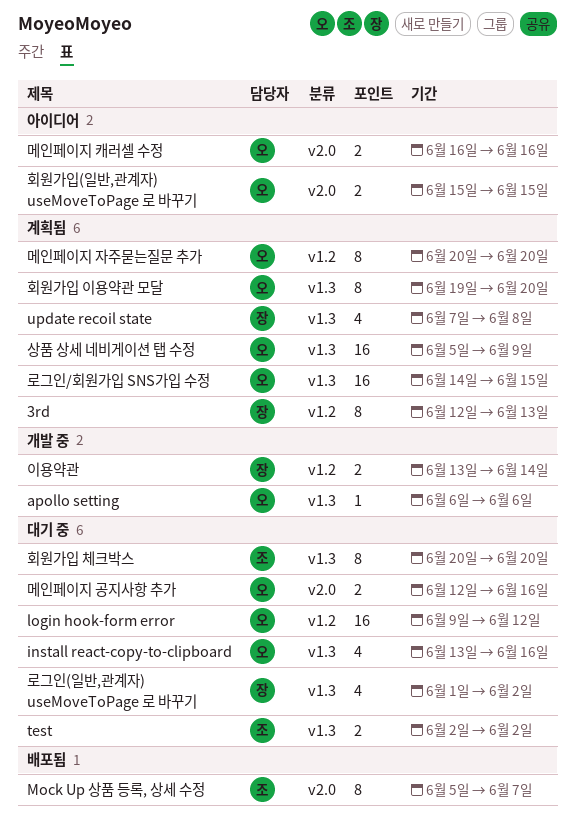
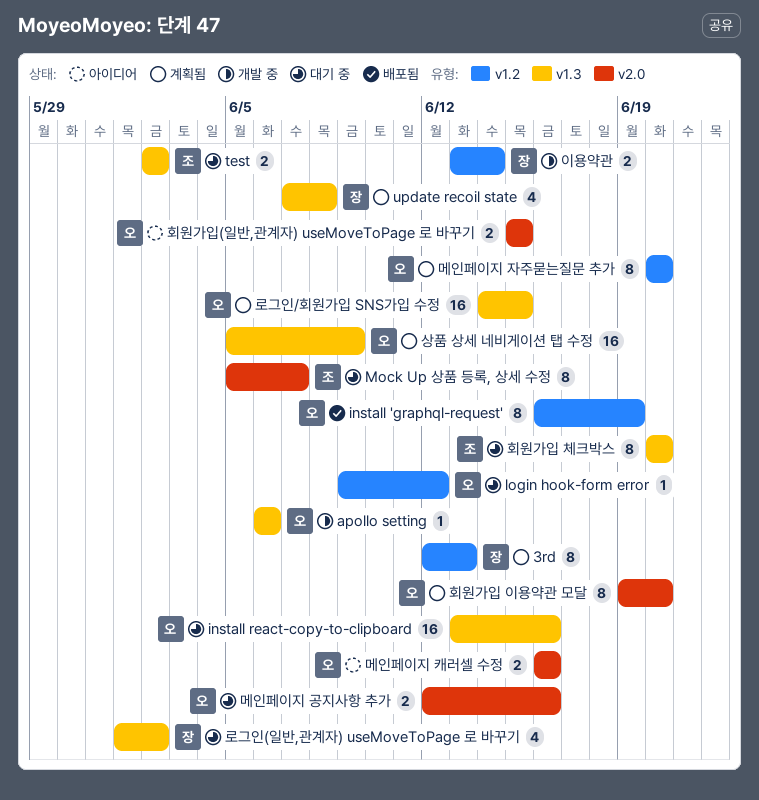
install 'graphql-request': none -> present
install react-copy-to-clipboard, estimate: 4 -> 16
login hook-form error, estimate: 16 -> 1
Mock Up 상품 등록, 상세 수정, status: 배포됨 -> 대기 중
회원가입 이용약관 모달, label: v1.3 -> v2.0

